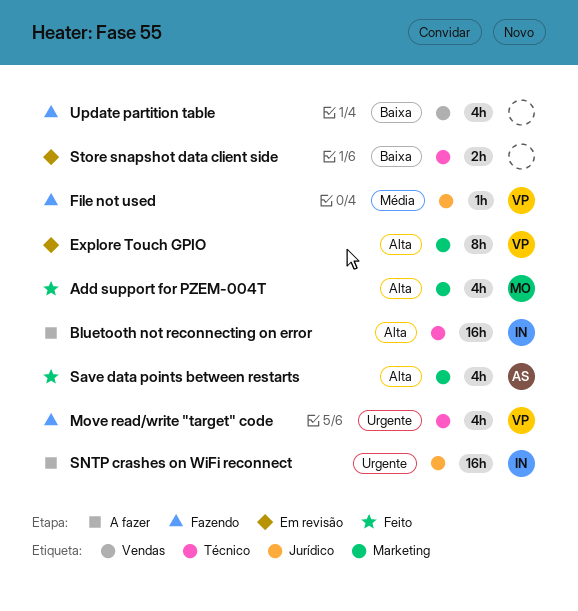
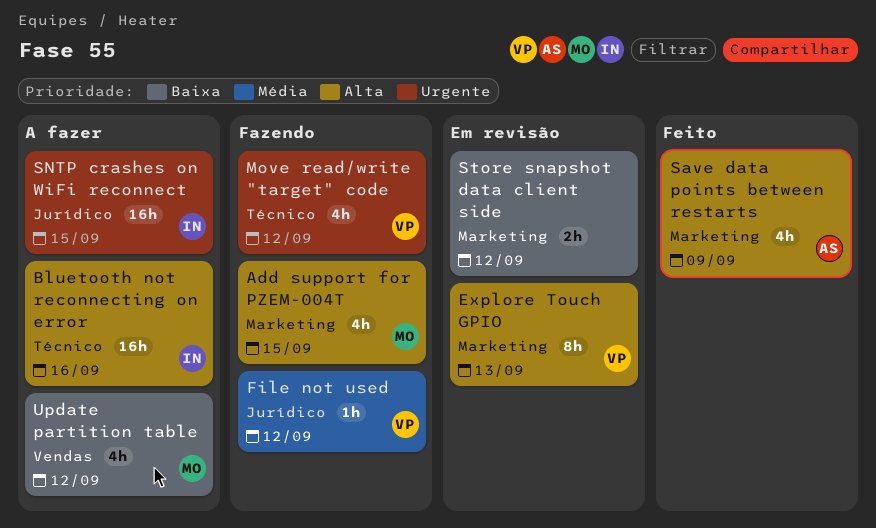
Add support for PZEM-004T, status: Feito -> Fazendo
Store snapshot data client side, label: Técnico -> Marketing
Update partition table, status: Fazendo -> A fazer
Update partition table, owner: none -> MO

